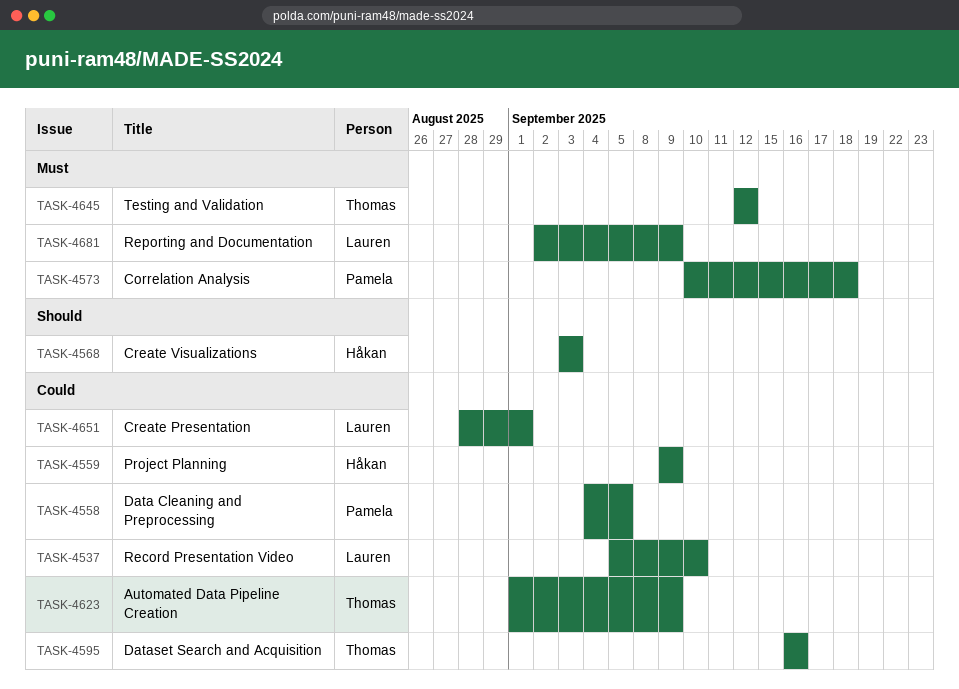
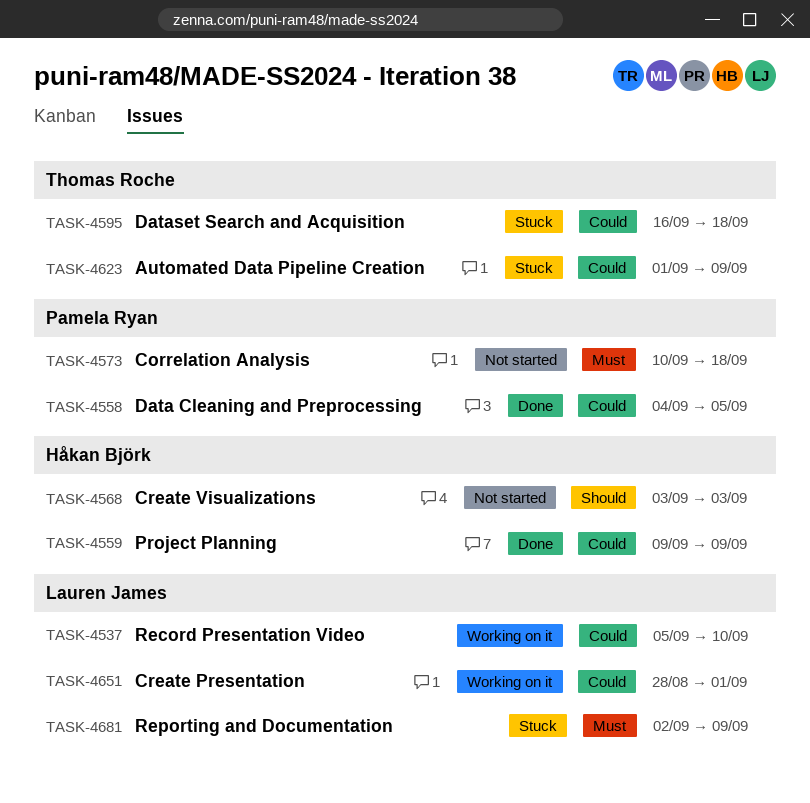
TASK-4595, due: Sep 16 -> Sep 18
TASK-4645: present -> none

